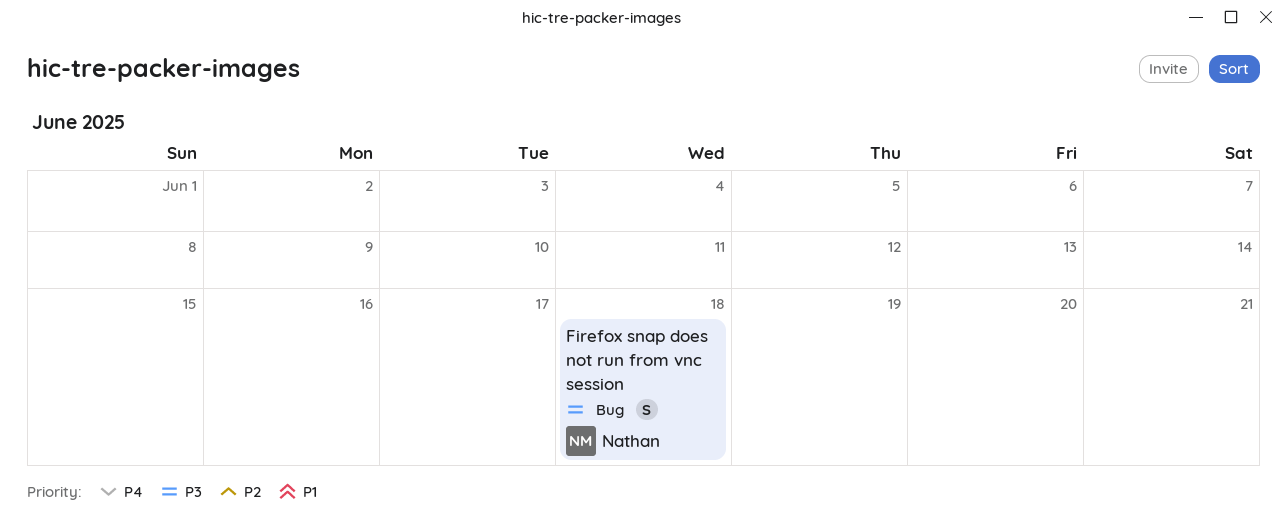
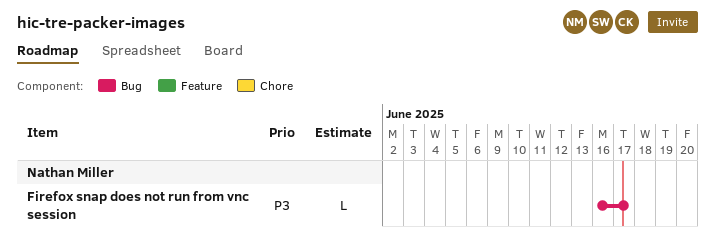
Firefox snap does not run from vnc session, estimate: S -> L
Firefox snap does not run from vnc session, due: Jun 18 -> Jun 17

